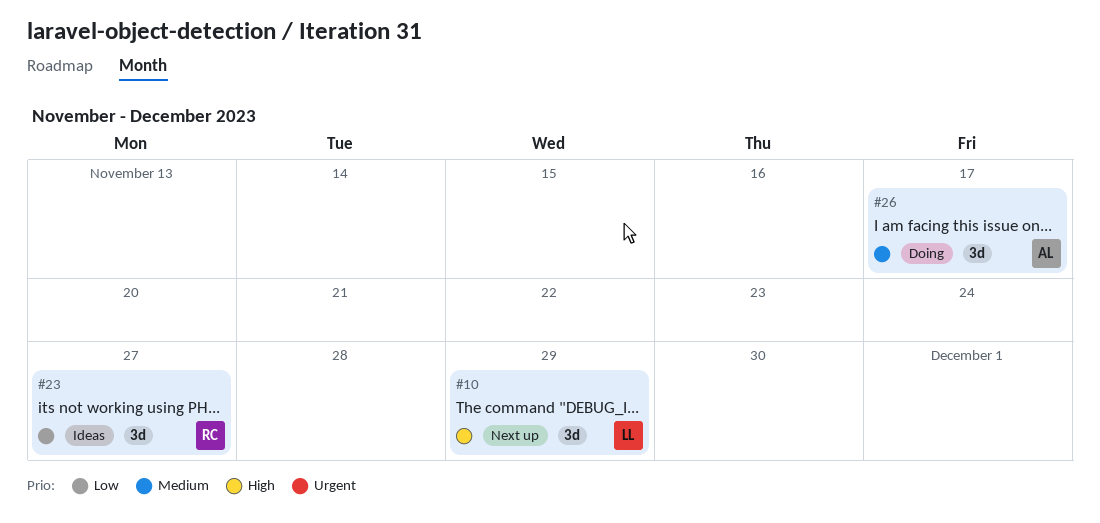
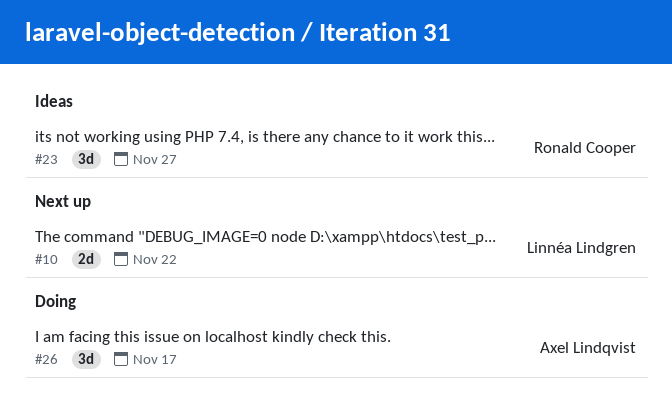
#10, estimate: 3d -> 2d
#10, due: Nov 29 -> Nov 22

